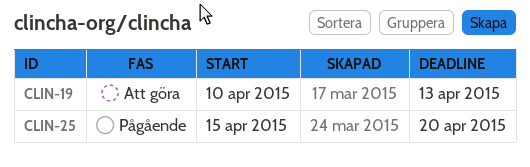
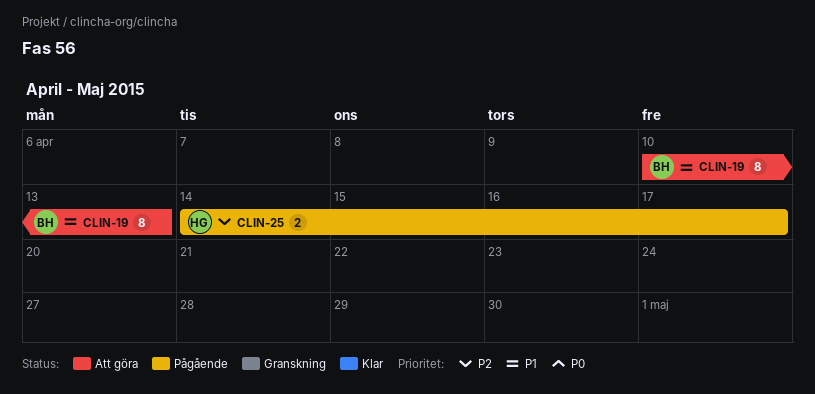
CLIN-25, start: Apr 15 -> Apr 14
CLIN-25, due: Apr 20 -> Apr 17

